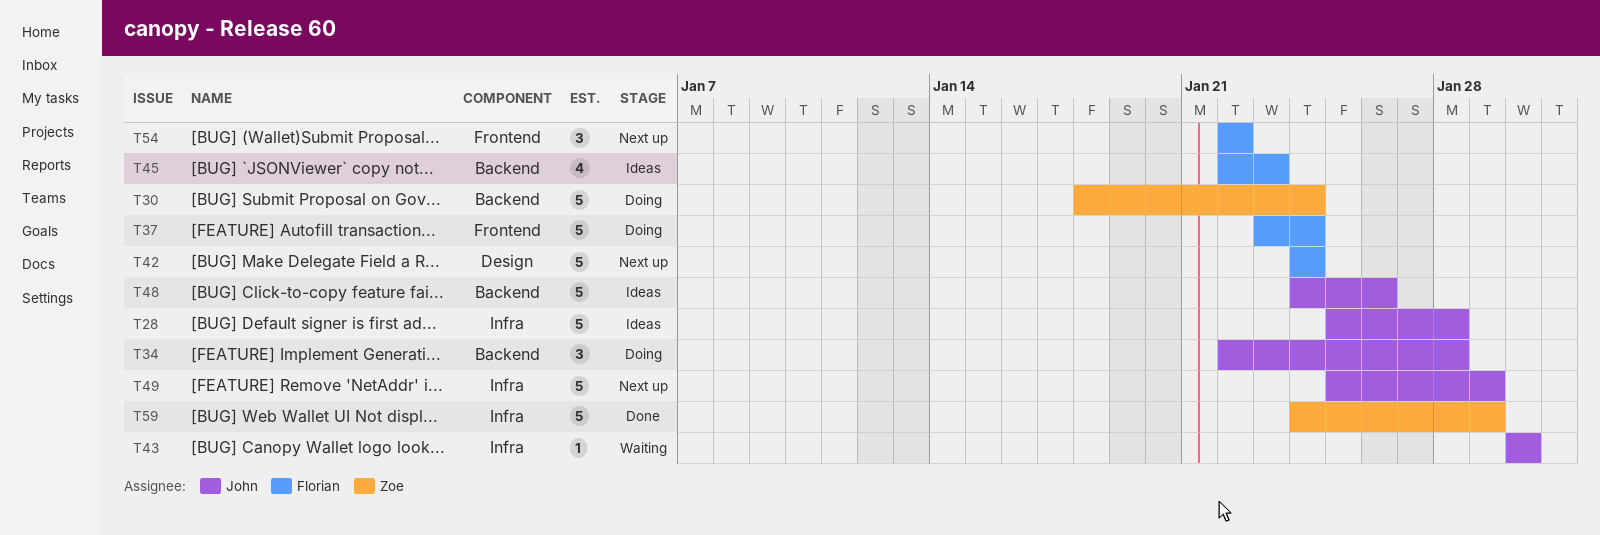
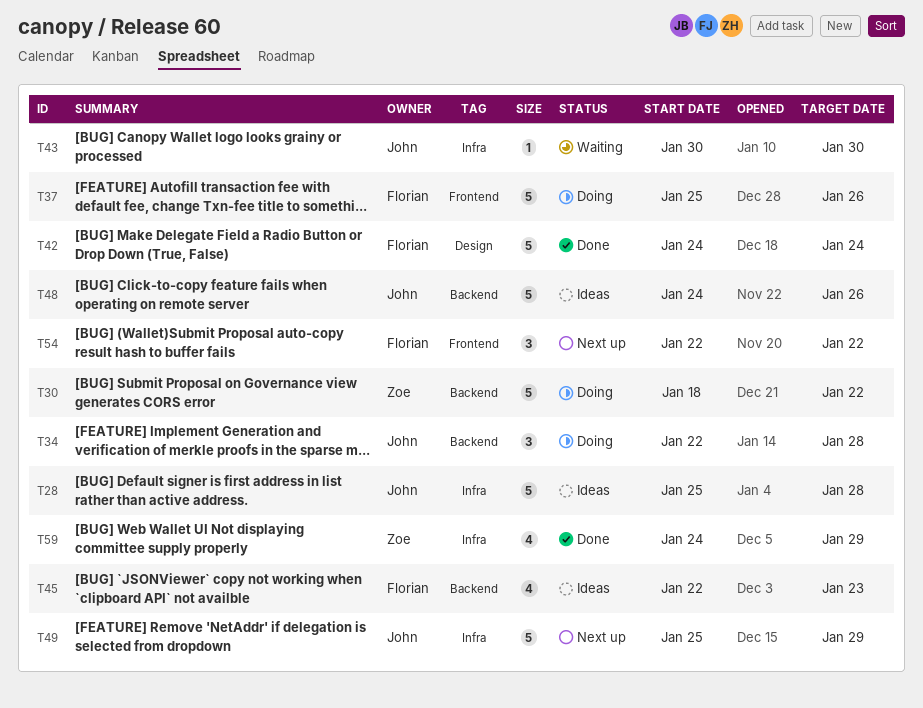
T30, due: Jan 24 -> Jan 22
T37, start: Jan 23 -> Jan 25
T37, due: Jan 24 -> Jan 26
T42, status: Next up -> Done
T59, estimate: 5 -> 4

